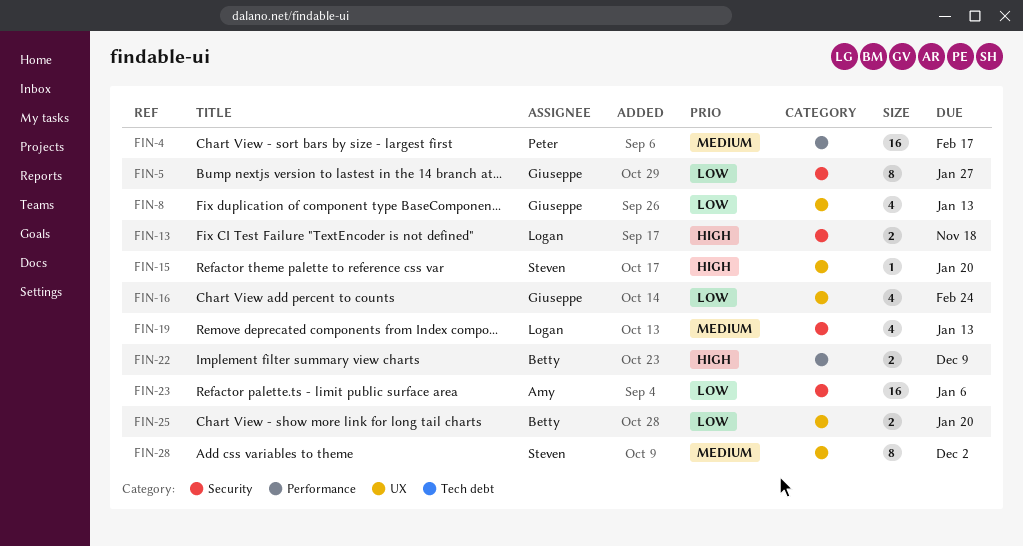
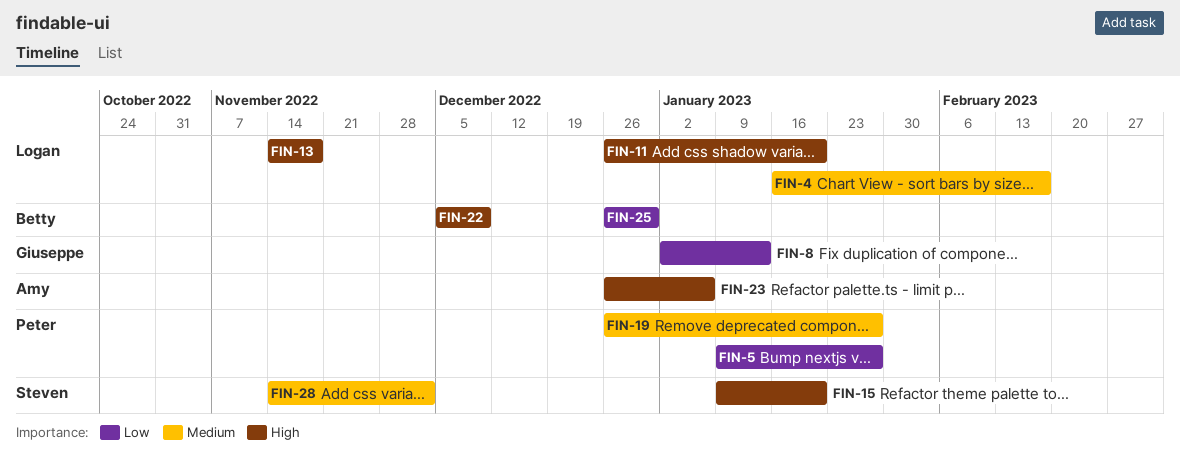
FIN-4, owner: Peter -> Logan
FIN-5, owner: Giuseppe -> Peter
FIN-11: none -> present
FIN-16: present -> none
FIN-19, owner: Logan -> Peter
FIN-19, due: Jan 13 -> Jan 27
FIN-23, priority: Low -> High
FIN-25, due: Jan 20 -> Dec 30

